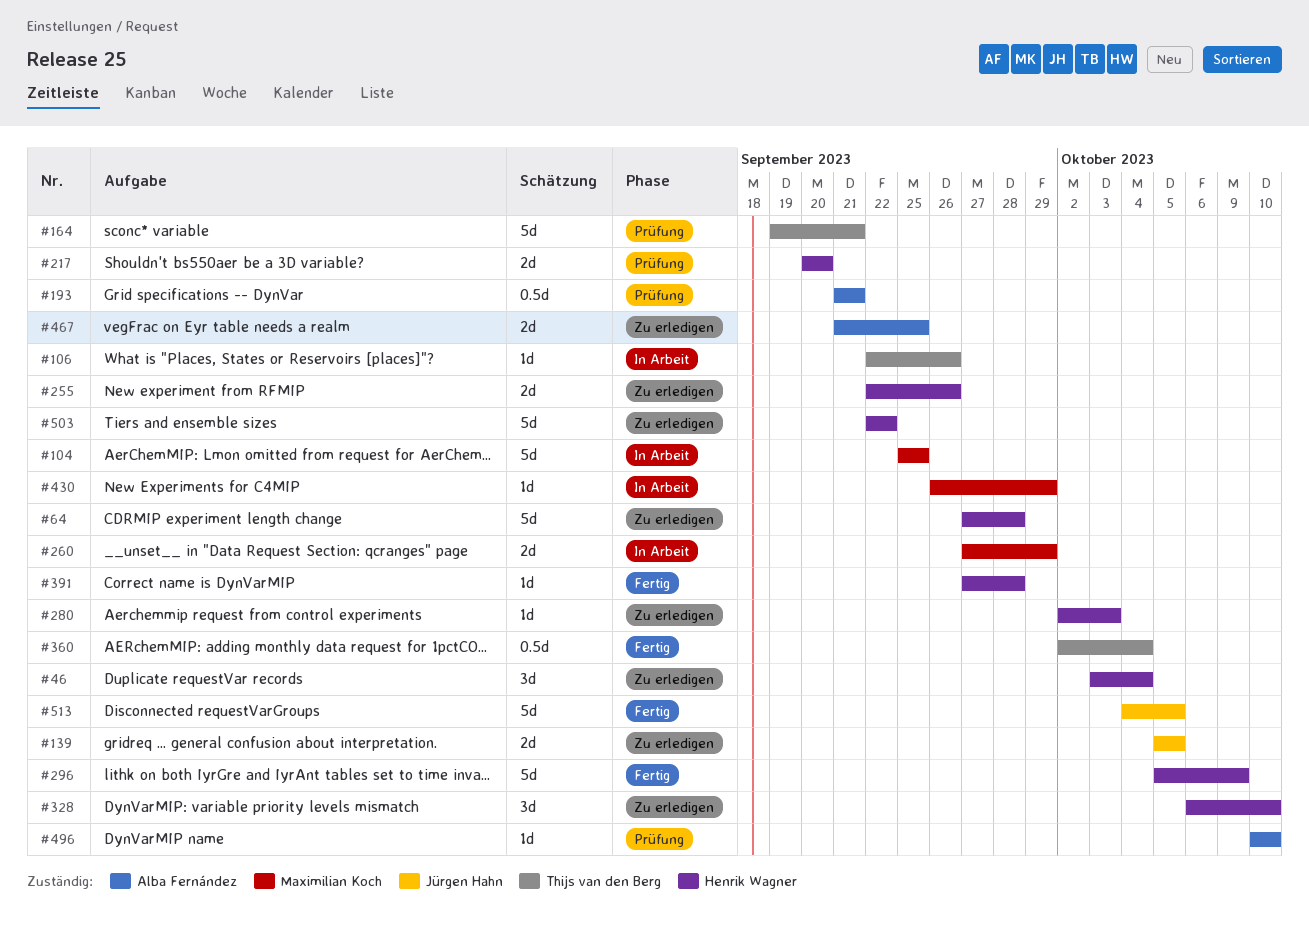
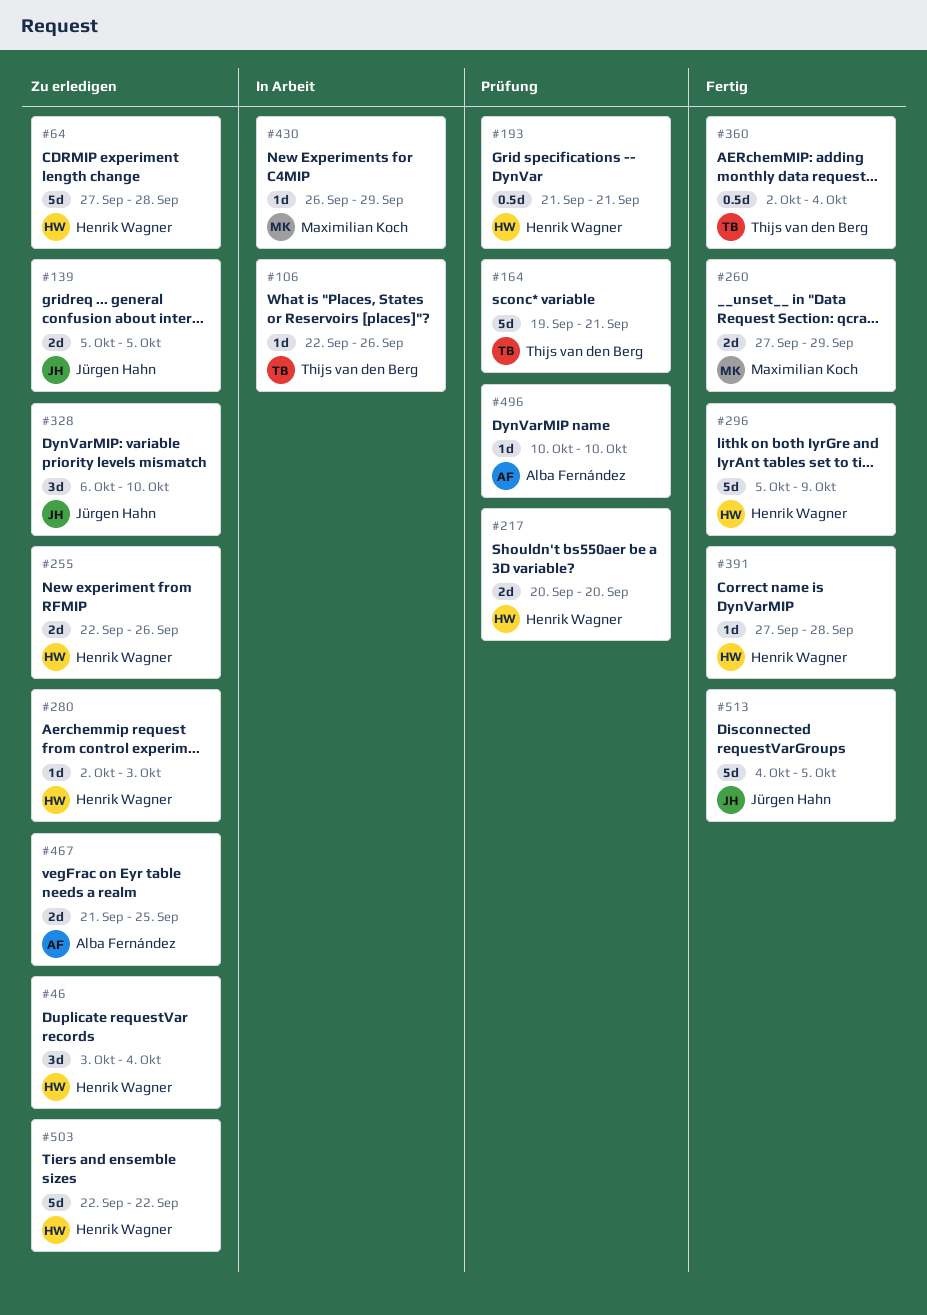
#104: present -> none
#193, owner: Alba Fernández -> Henrik Wagner
#260, status: In Arbeit -> Fertig
#328, owner: Henrik Wagner -> Jürgen Hahn

